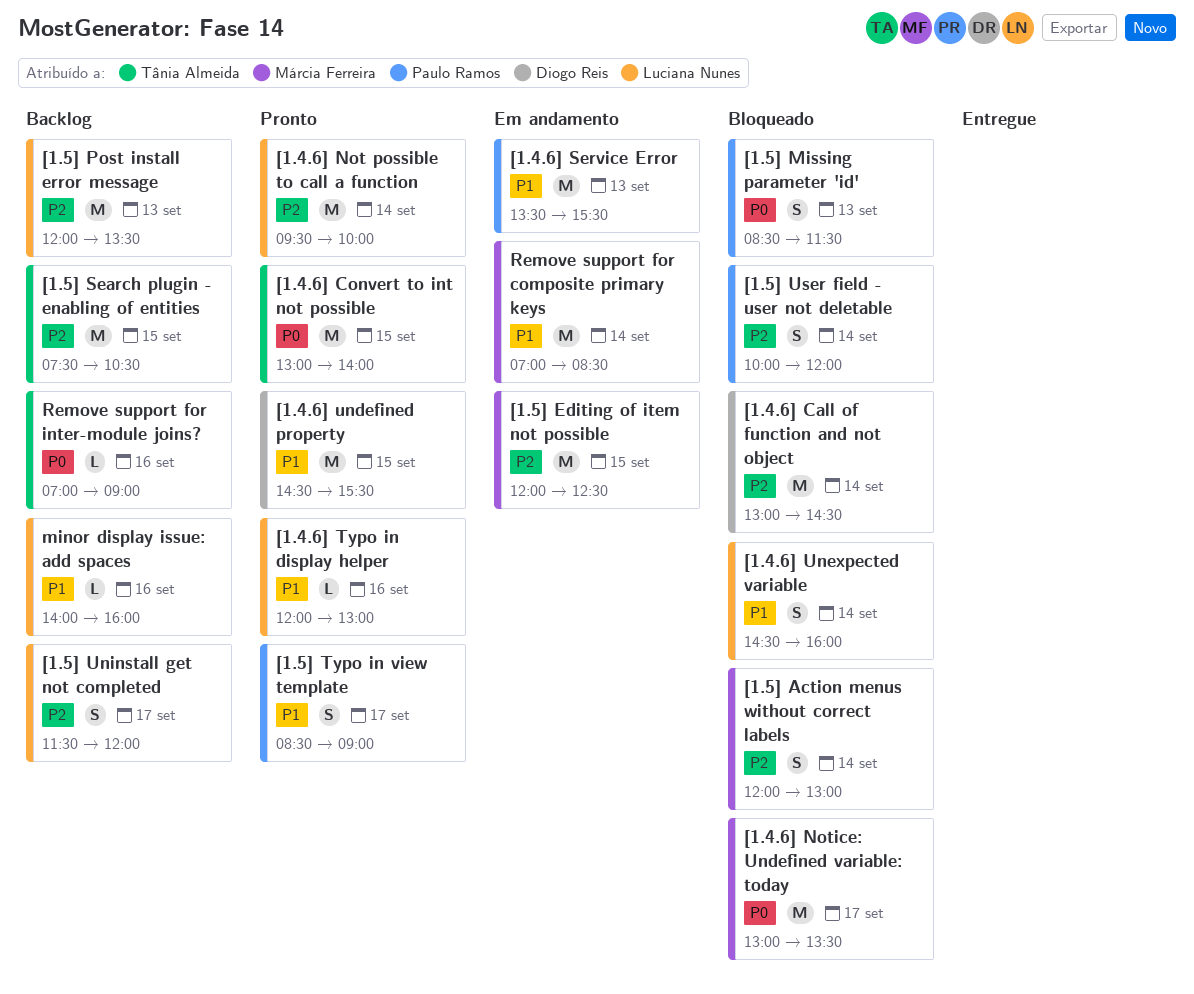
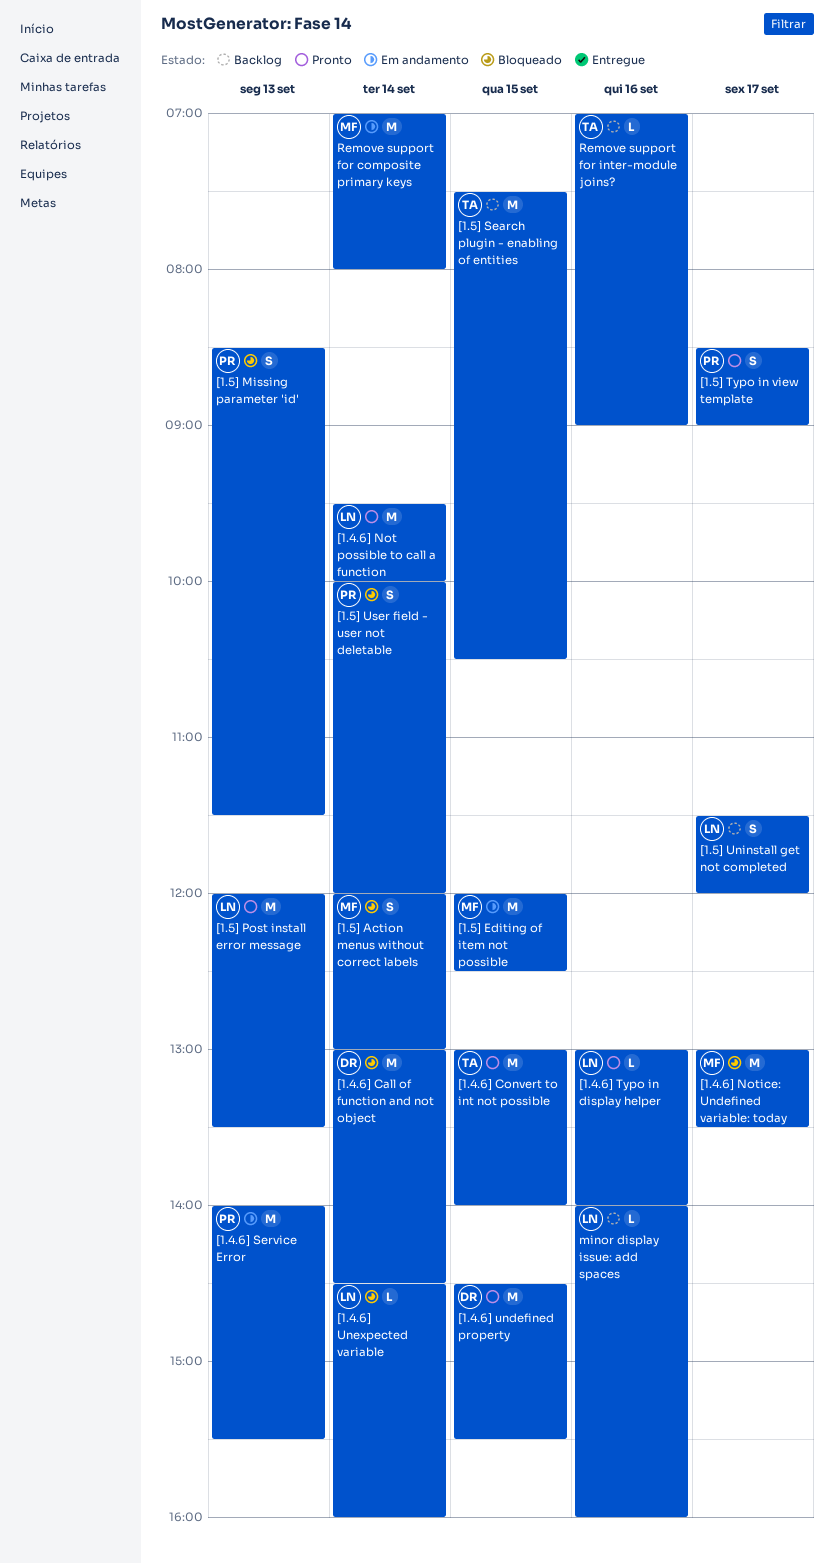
[1.4.6] Service Error, begins: 13:30 -> 14:00
[1.4.6] Typo in display helper, begins: 12:00 -> 13:00
[1.4.6] Typo in display helper, ends: 13:00 -> 14:00
[1.4.6] Unexpected variable, estimate: S -> L
[1.5] Post install error message, status: Backlog -> Pronto
Remove support for composite primary keys, ends: 08:30 -> 08:00

